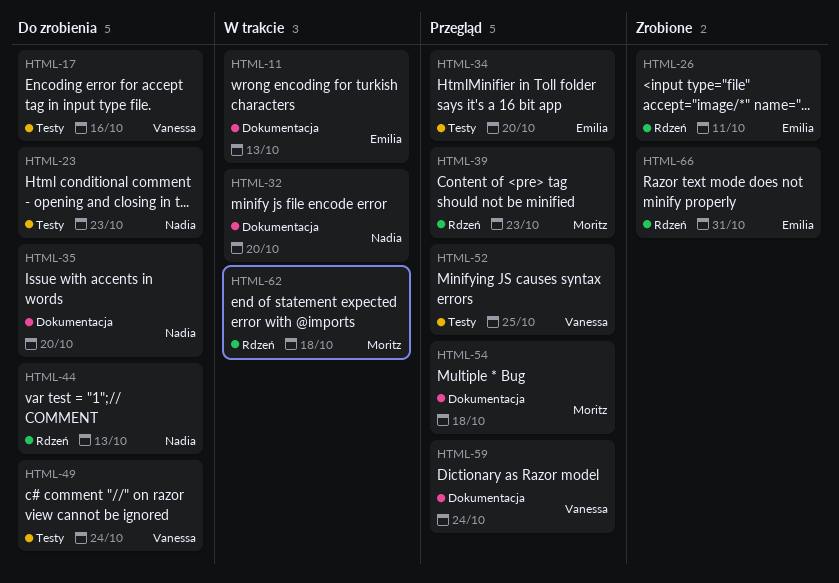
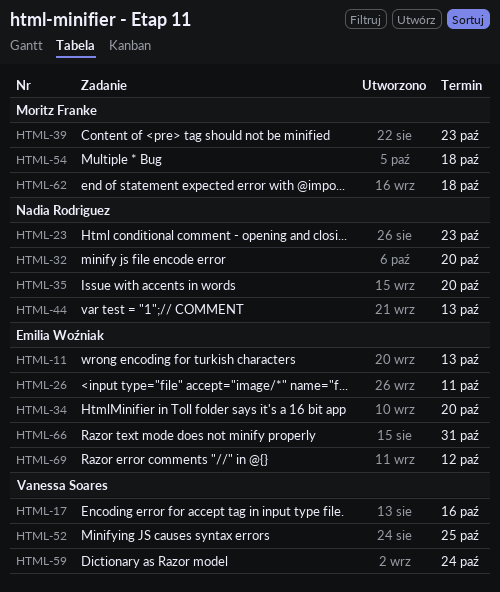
HTML-49: present -> none
HTML-69: none -> present

